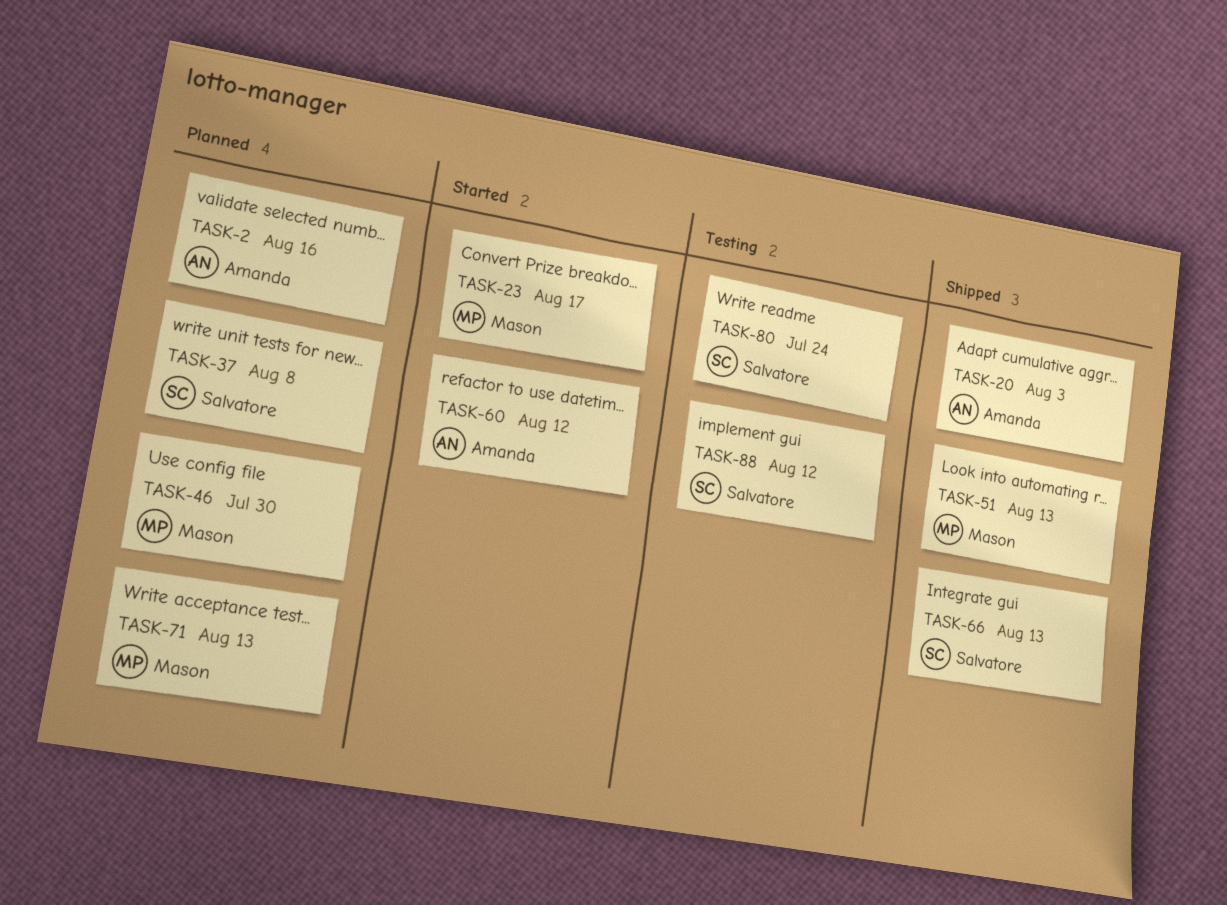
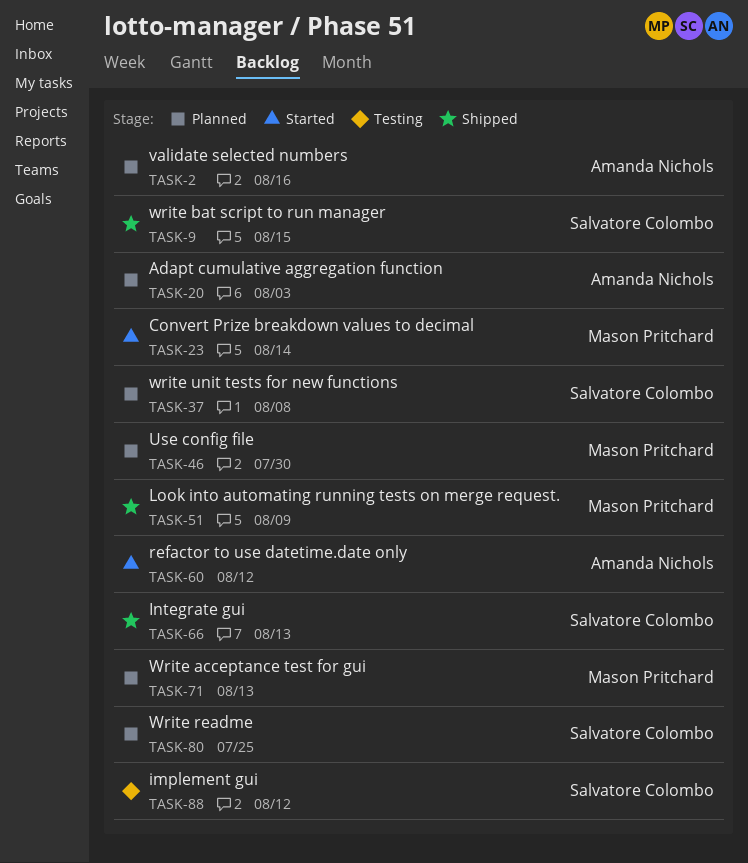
TASK-9: none -> present
TASK-20, status: Shipped -> Planned
TASK-23, due: Aug 17 -> Aug 14
TASK-51, due: Aug 13 -> Aug 9
TASK-80, status: Testing -> Planned
TASK-80, due: Jul 24 -> Jul 25

